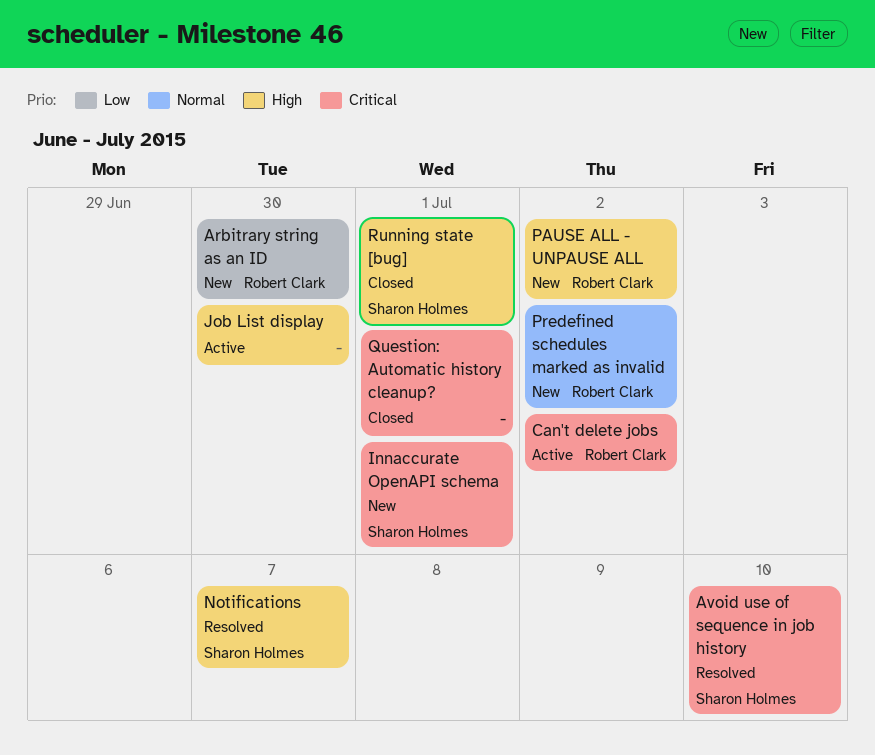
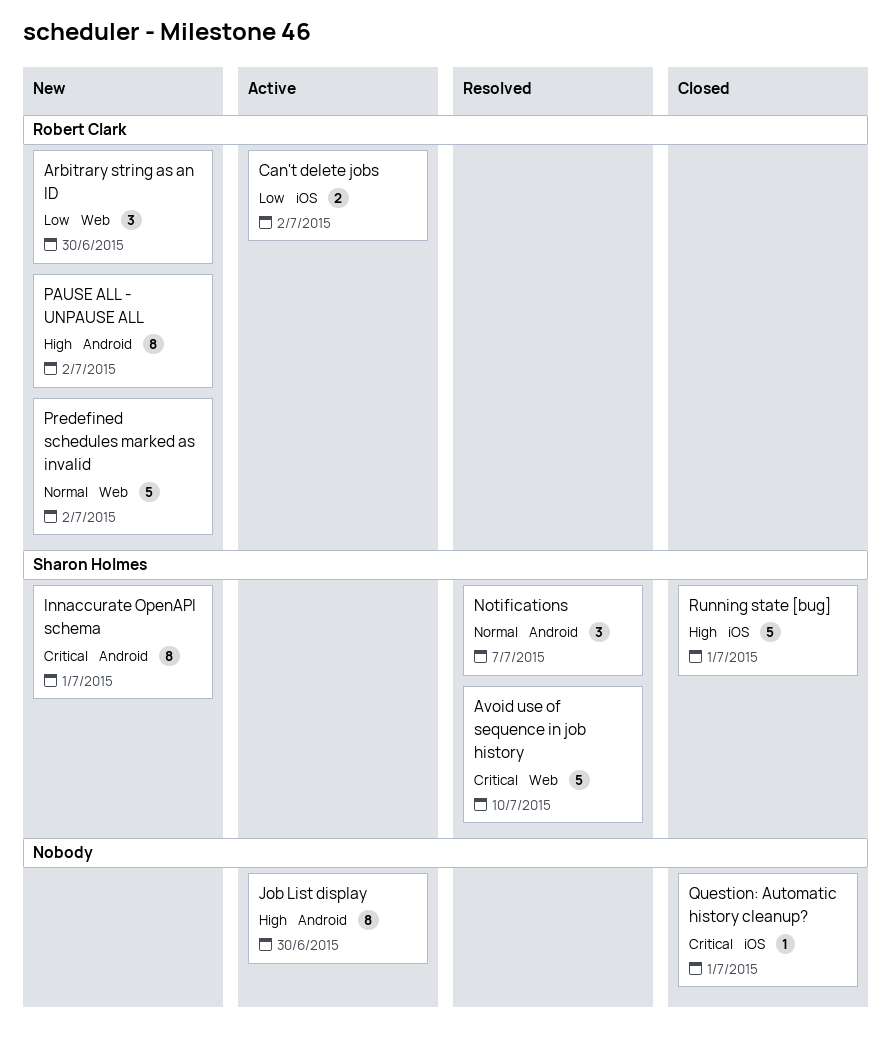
Can't delete jobs, priority: Critical -> Low
Notifications, priority: High -> Normal

